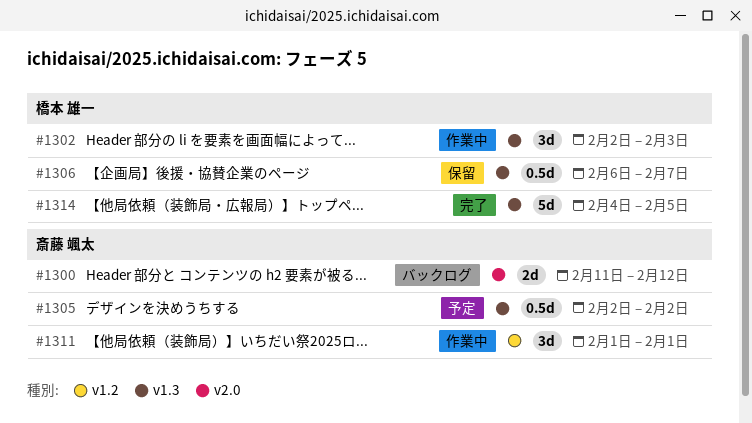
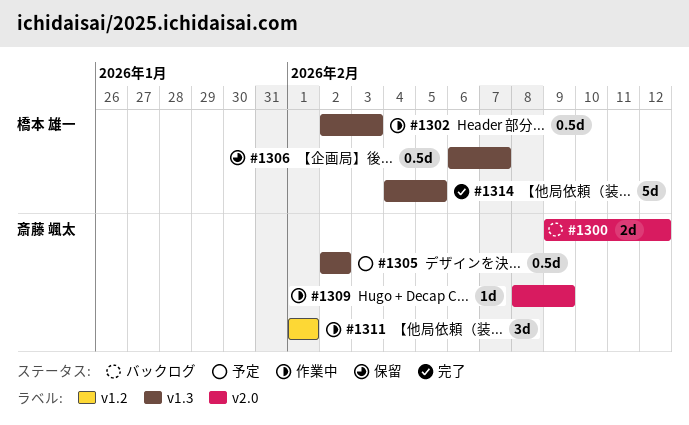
#1300, start: Feb 11 -> Feb 9
#1302, estimate: 3d -> 0.5d
#1309: none -> present

